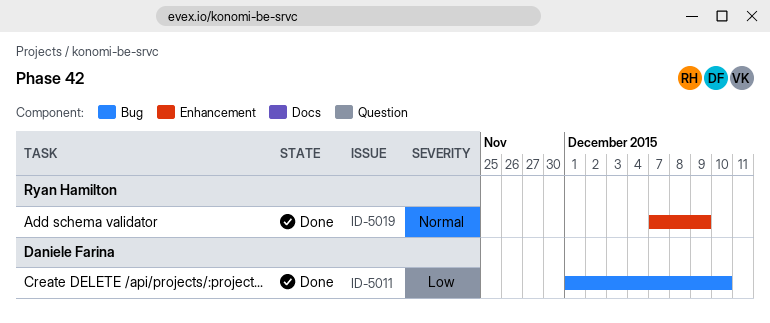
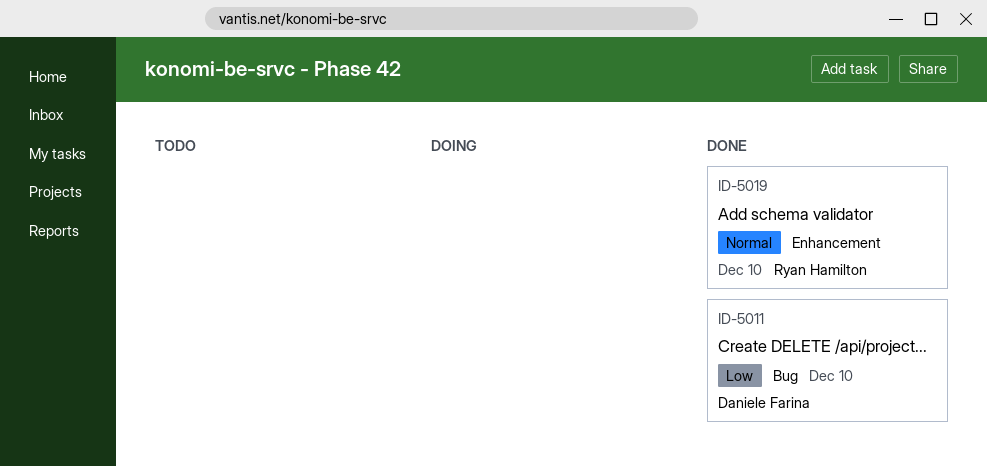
ID-5019, due: Dec 9 -> Dec 10

